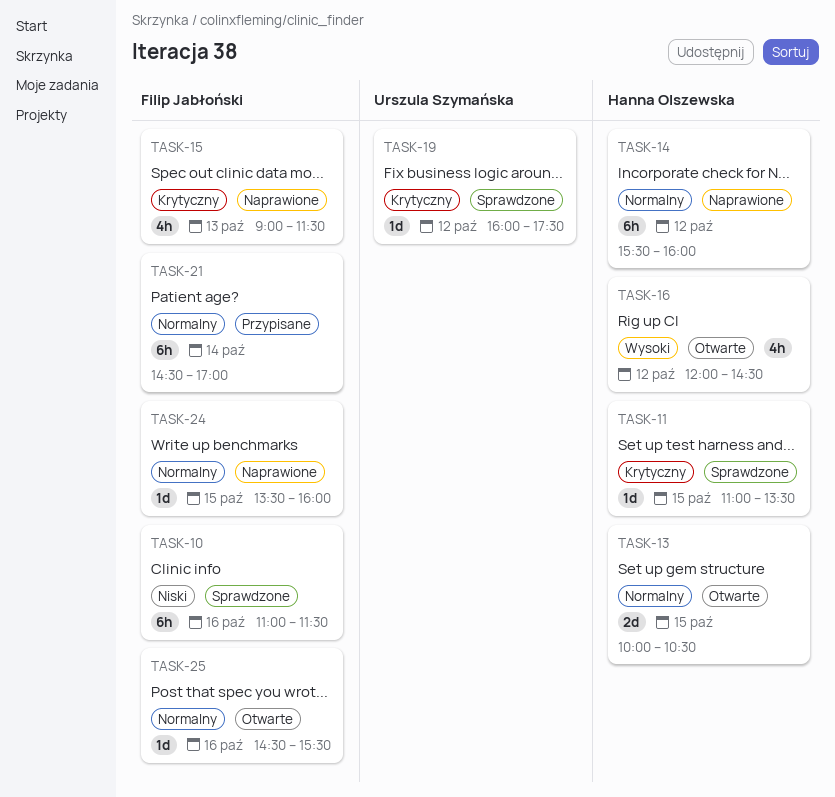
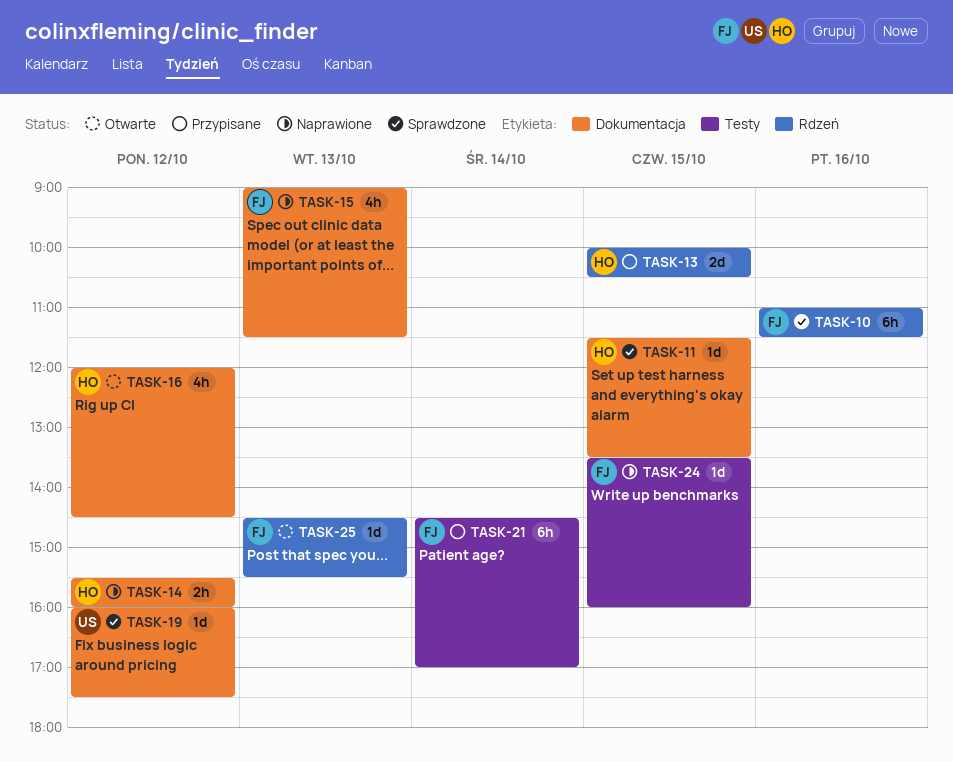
TASK-11, begins: 11:00 -> 11:30
TASK-13, status: Otwarte -> Przypisane
TASK-14, estimate: 6h -> 2h
TASK-25, day: Oct 16 -> Oct 13

